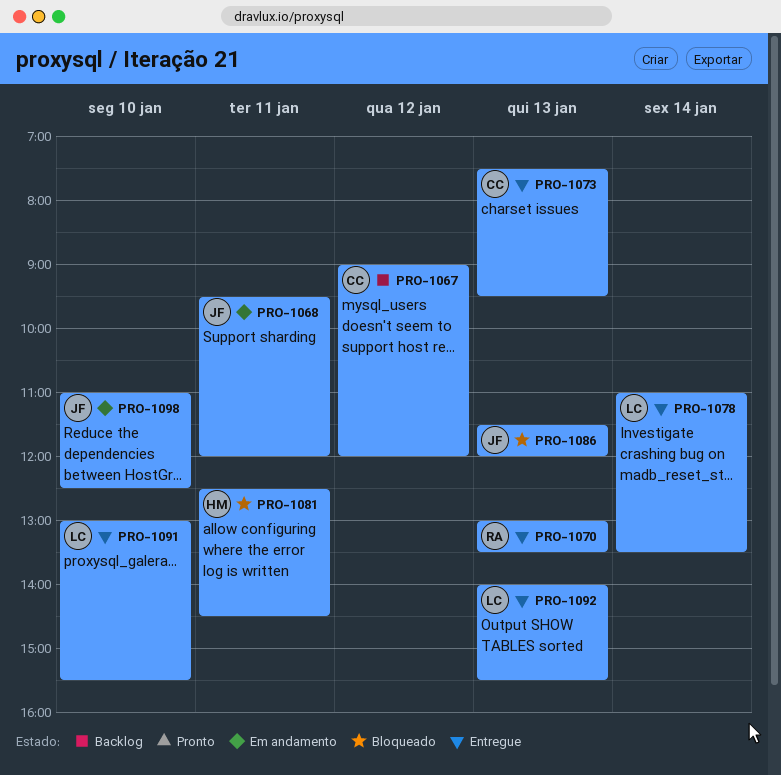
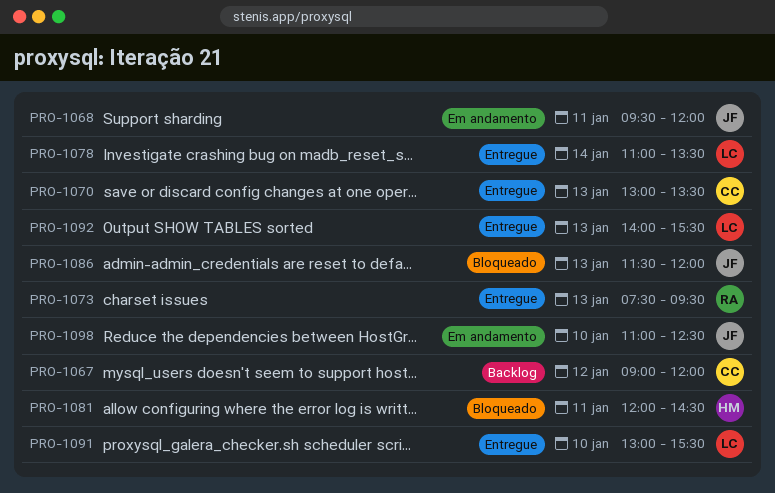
PRO-1070, owner: RA -> CC
PRO-1073, owner: CC -> RA
PRO-1081, begins: 12:30 -> 12:00

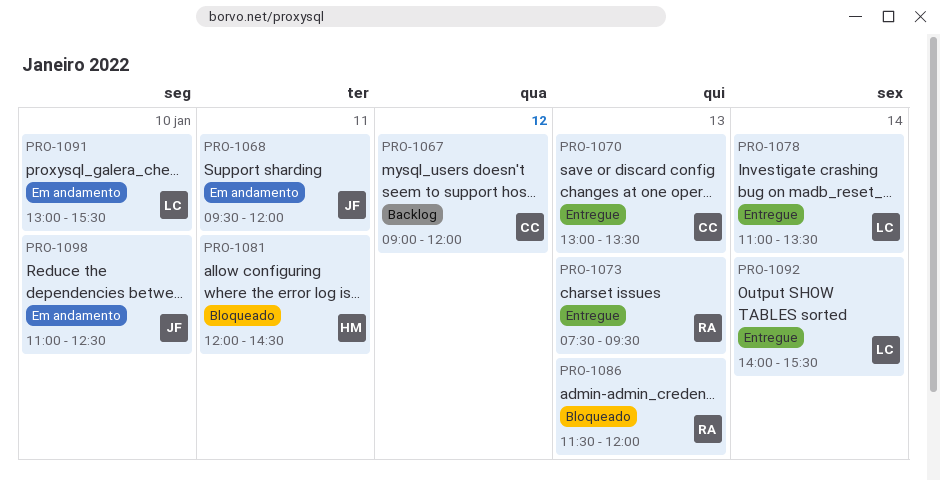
PRO-1086, owner: JF -> RA
PRO-1091, status: Entregue -> Em andamento
PRO-1092, day: Jan 13 -> Jan 14

